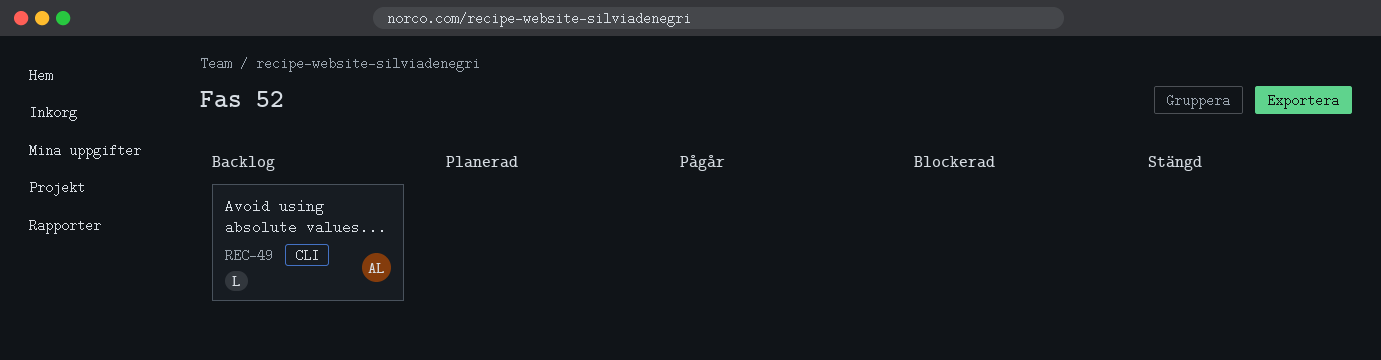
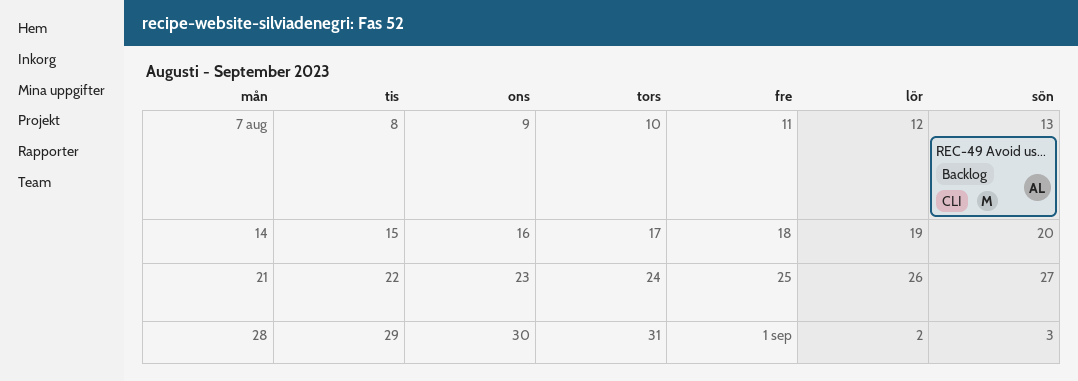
REC-49, estimate: L -> M

